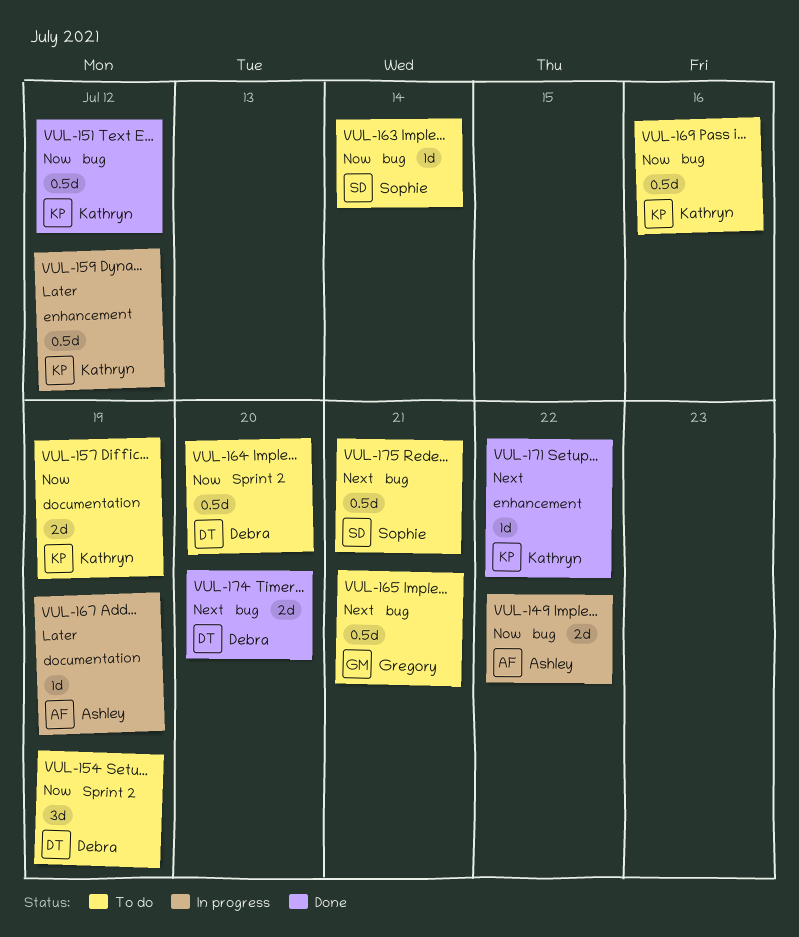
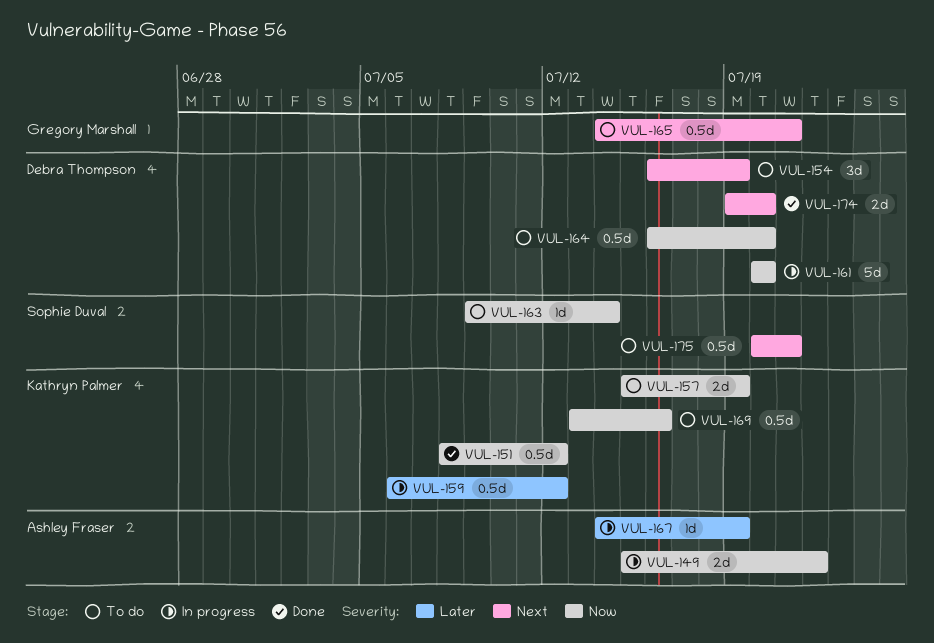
VUL-154, priority: Now -> Next
VUL-161: none -> present
VUL-171: present -> none

